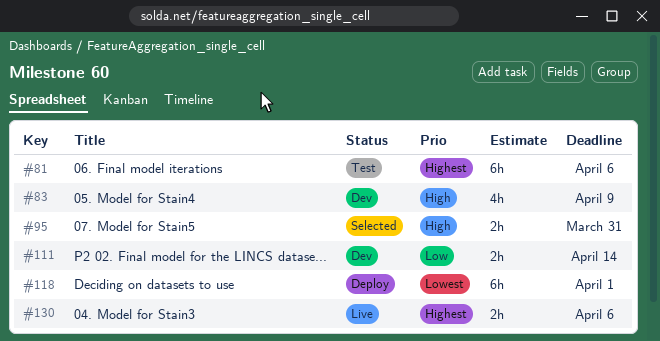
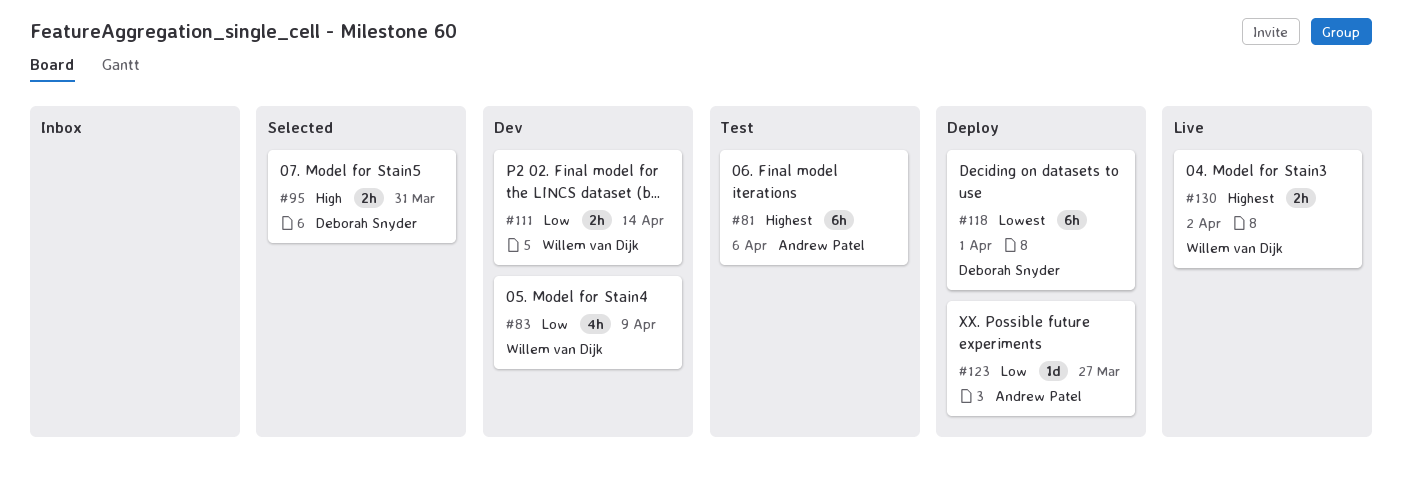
#83, priority: High -> Low
#123: none -> present
#130, due: Apr 6 -> Apr 2

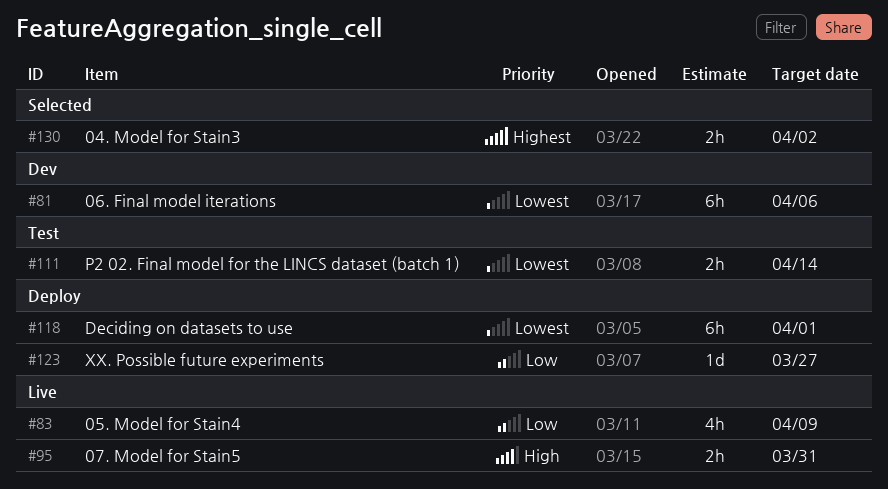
#81, status: Test -> Dev
#81, priority: Highest -> Lowest
#83, status: Dev -> Live
#95, status: Selected -> Live
#111, status: Dev -> Test
#111, priority: Low -> Lowest
#130, status: Live -> Selected

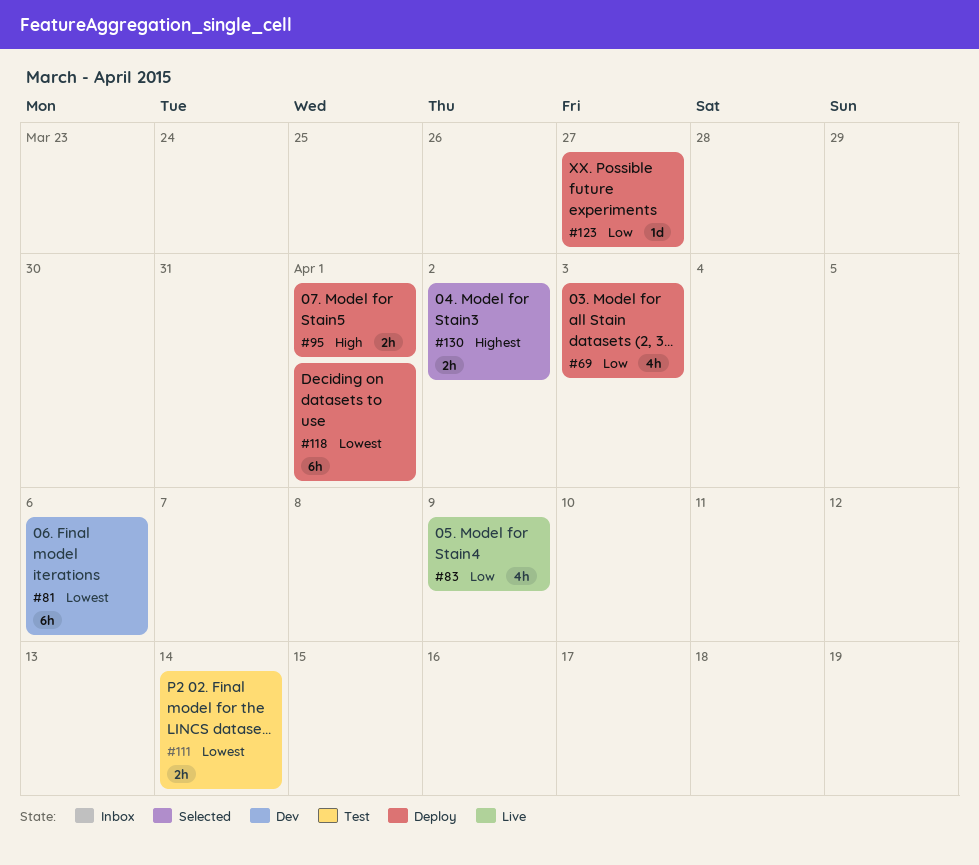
#69: none -> present
#95, status: Live -> Deploy
#95, due: Mar 31 -> Apr 1

